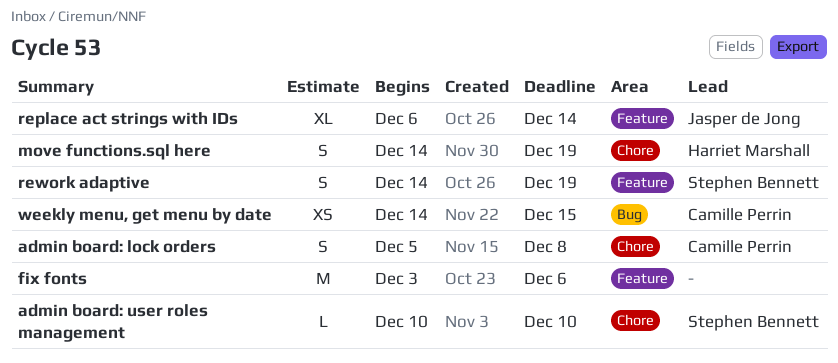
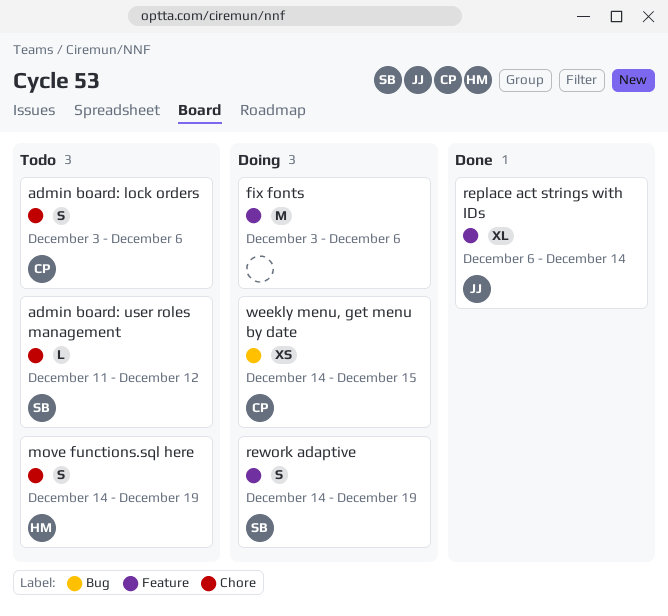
admin board: lock orders, start: Dec 5 -> Dec 3
admin board: lock orders, due: Dec 8 -> Dec 6
admin board: user roles management, start: Dec 10 -> Dec 11
admin board: user roles management, due: Dec 10 -> Dec 12

